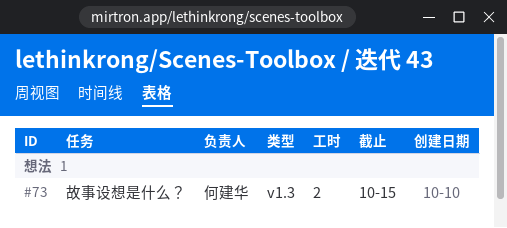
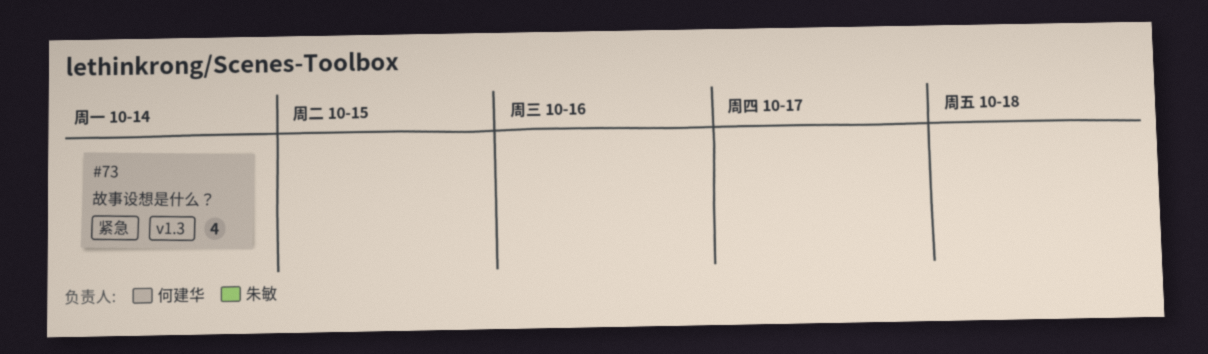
#73, estimate: 2 -> 4
#73, due: Oct 15 -> Oct 14

